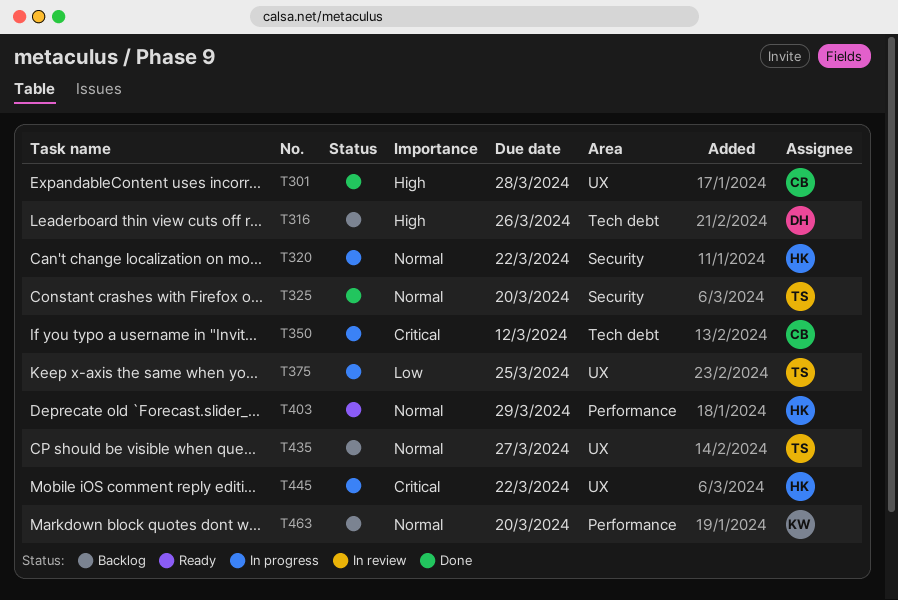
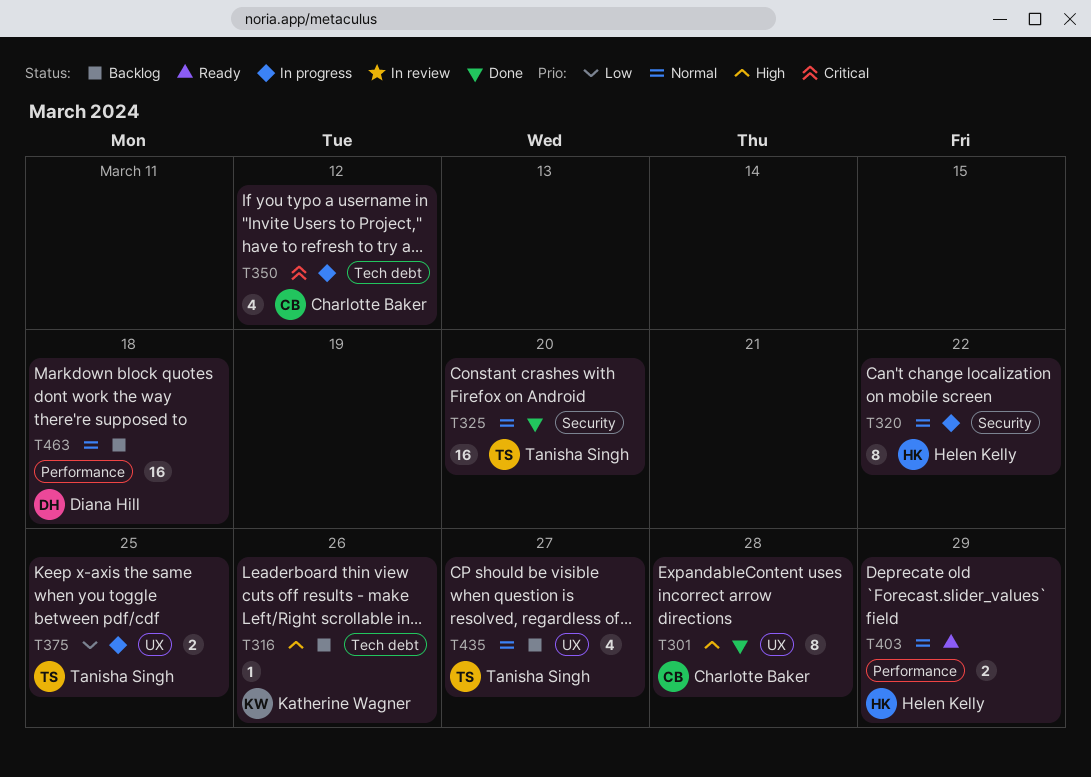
T316, owner: Diana Hill -> Katherine Wagner
T445: present -> none
T463, owner: Katherine Wagner -> Diana Hill
T463, due: Mar 20 -> Mar 18

